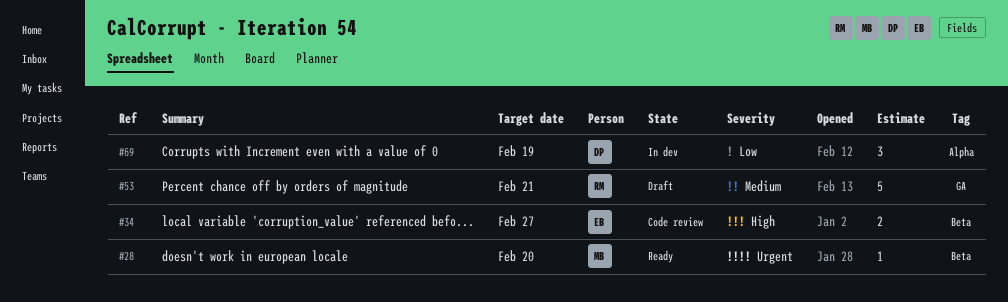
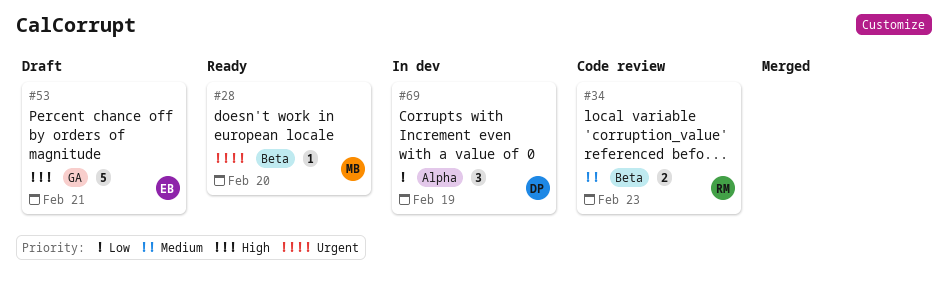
#34, owner: EB -> RM
#34, priority: High -> Medium
#34, due: Feb 27 -> Feb 23
#53, owner: RM -> EB
#53, priority: Medium -> High

